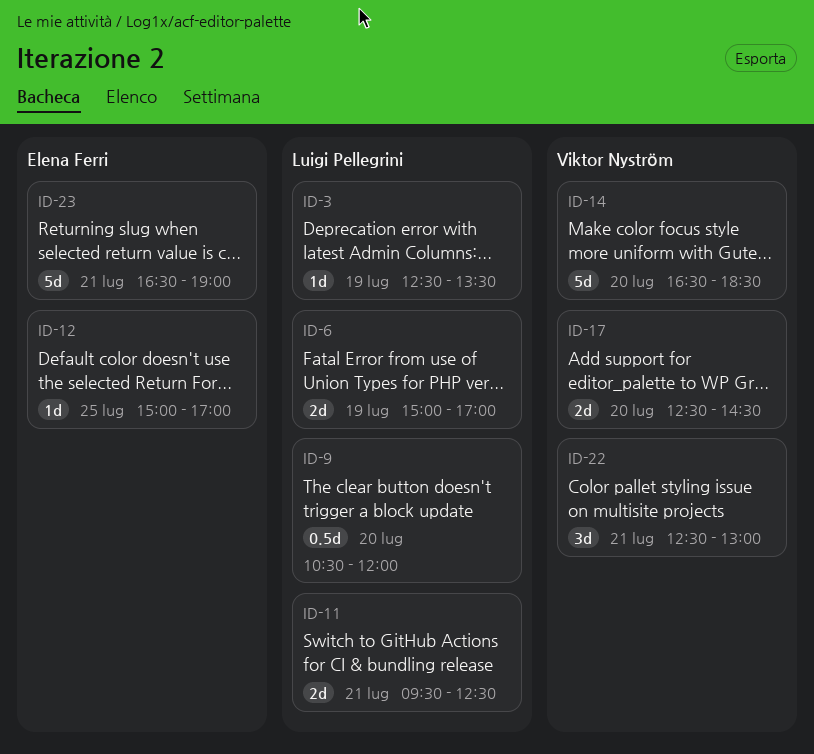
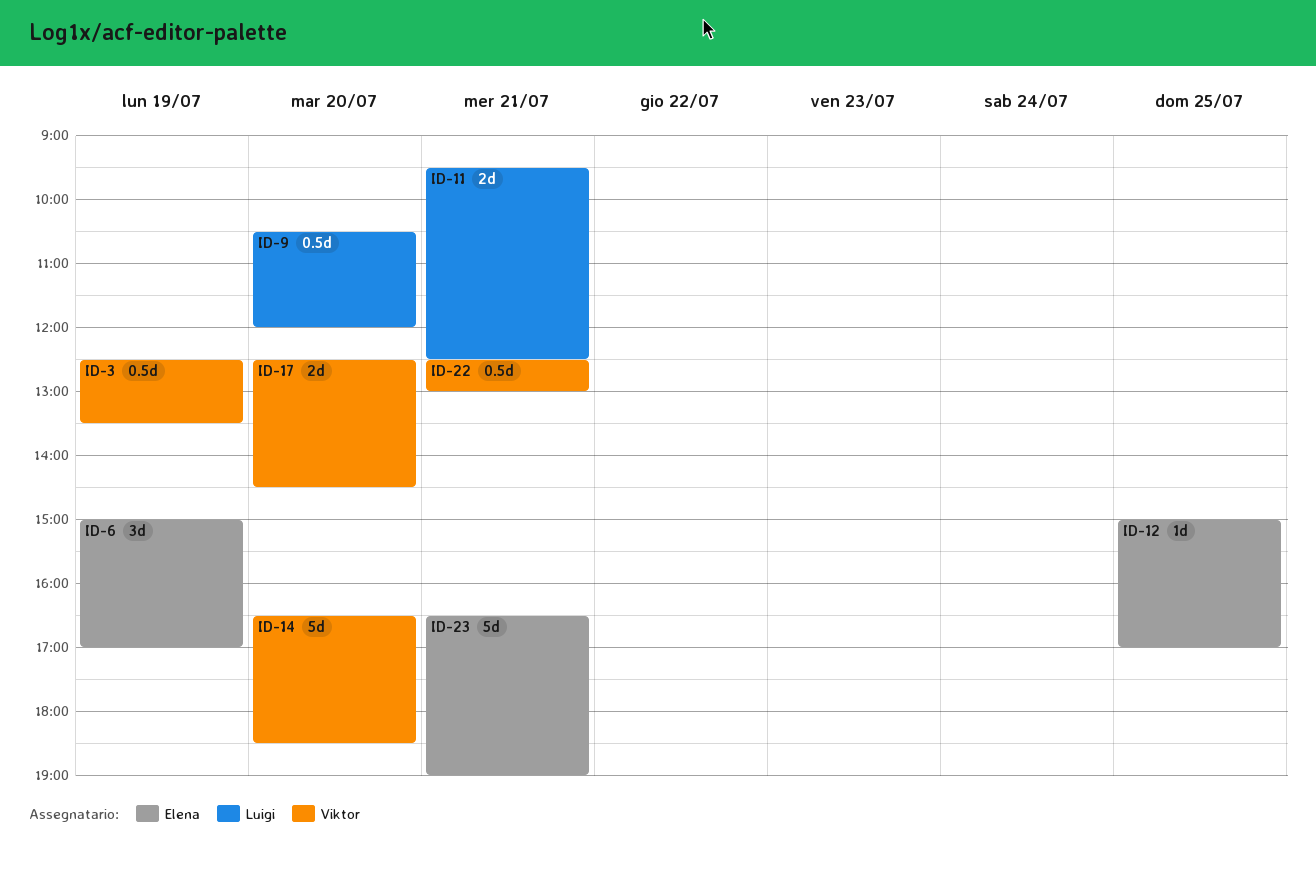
ID-3, owner: Luigi Pellegrini -> Viktor Nyström
ID-3, estimate: 1d -> 0.5d
ID-6, owner: Luigi Pellegrini -> Elena Ferri
ID-6, estimate: 2d -> 3d
ID-22, estimate: 3d -> 0.5d

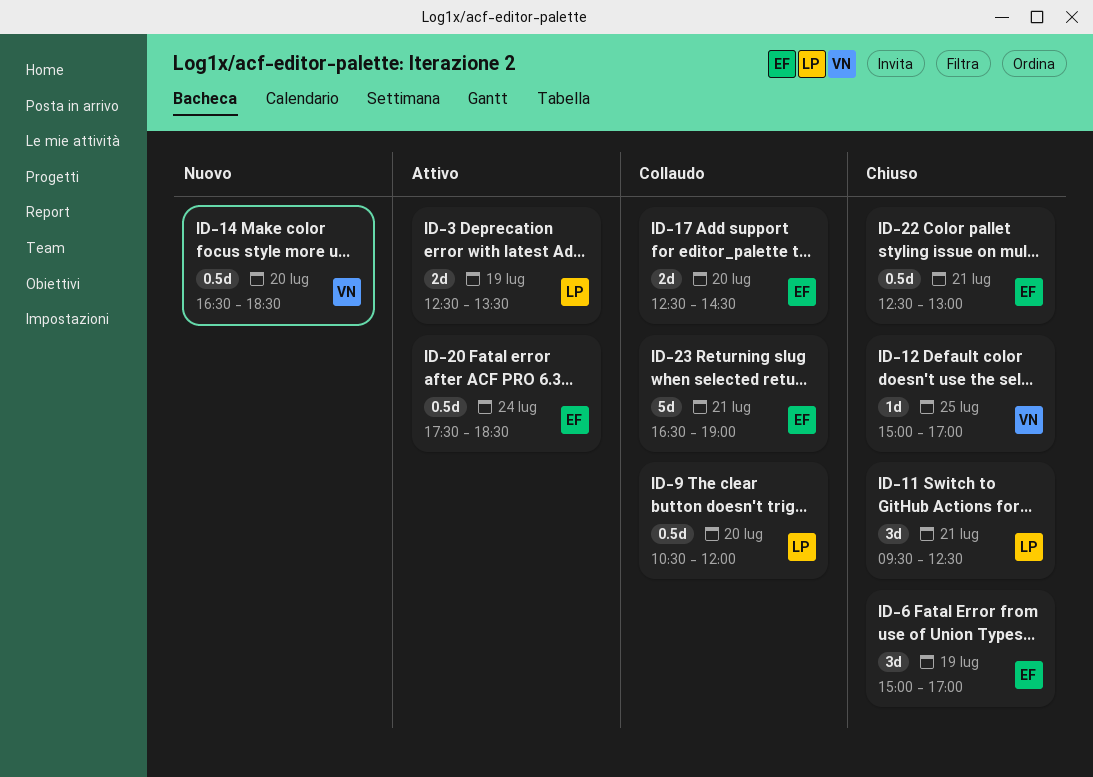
ID-3, owner: Viktor -> Luigi
ID-3, estimate: 0.5d -> 2d
ID-11, estimate: 2d -> 3d
ID-12, owner: Elena -> Viktor
ID-14, estimate: 5d -> 0.5d
ID-17, owner: Viktor -> Elena
ID-20: none -> present
ID-22, owner: Viktor -> Elena

